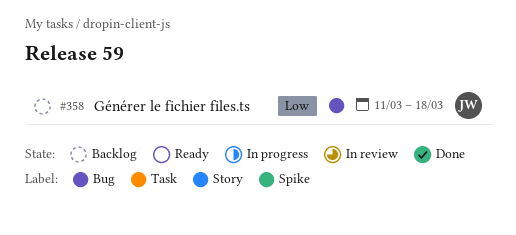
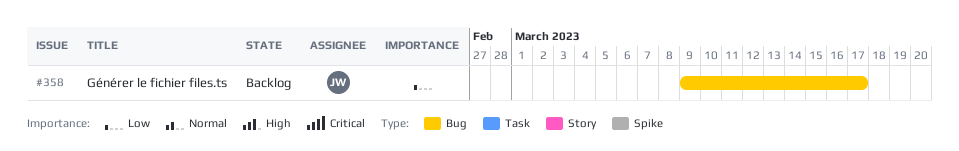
#358, start: Mar 11 -> Mar 9
#358, due: Mar 18 -> Mar 17

